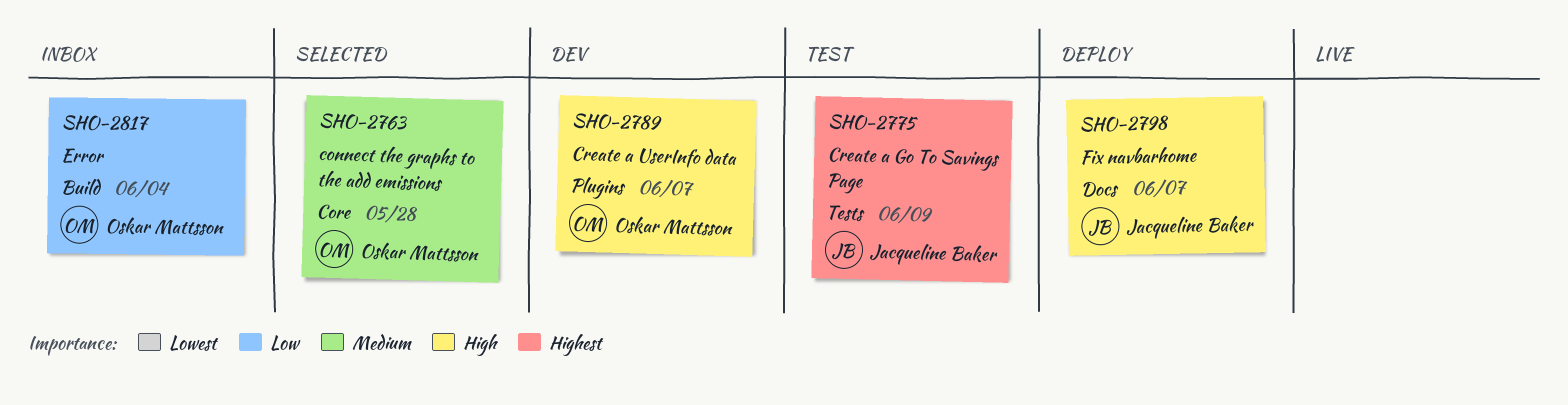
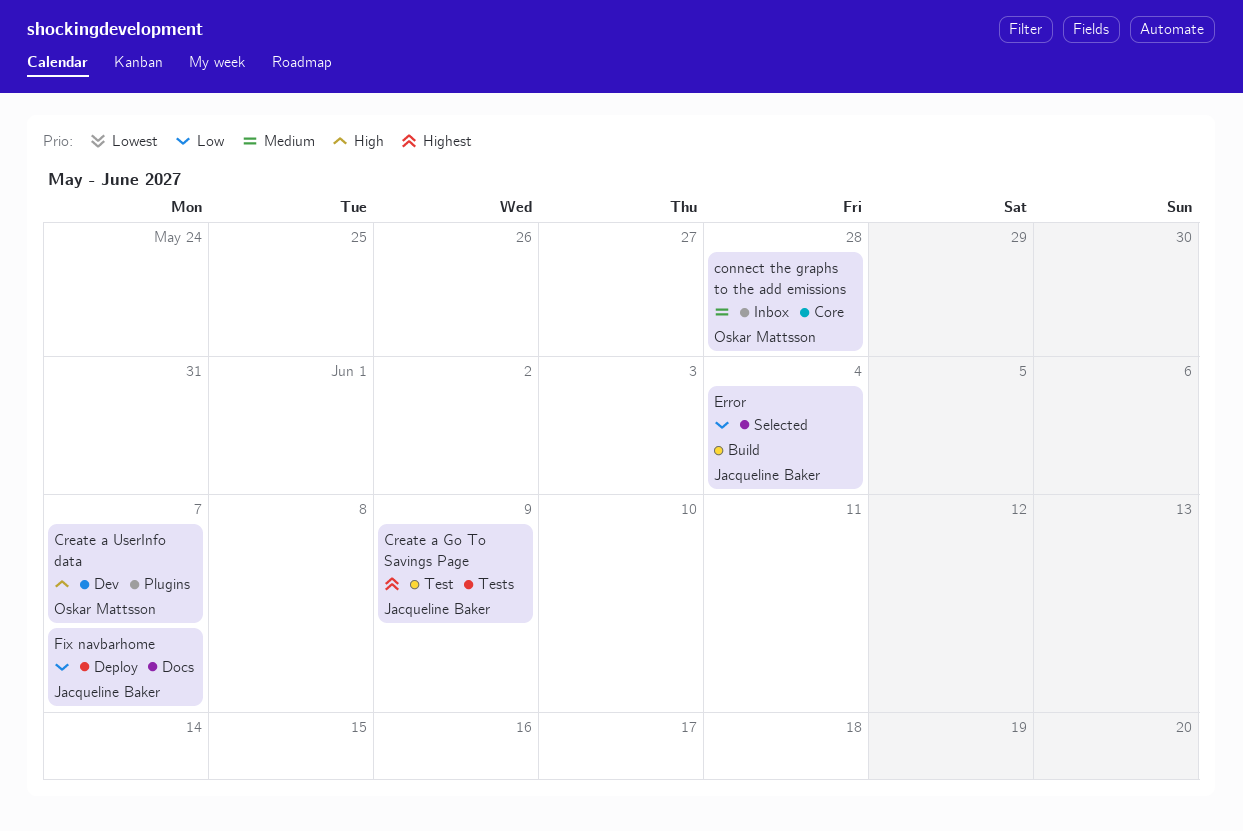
connect the graphs to the add emissions, status: Selected -> Inbox
Error, status: Inbox -> Selected
Error, owner: Oskar Mattsson -> Jacqueline Baker
Fix navbarhome, priority: High -> Low

